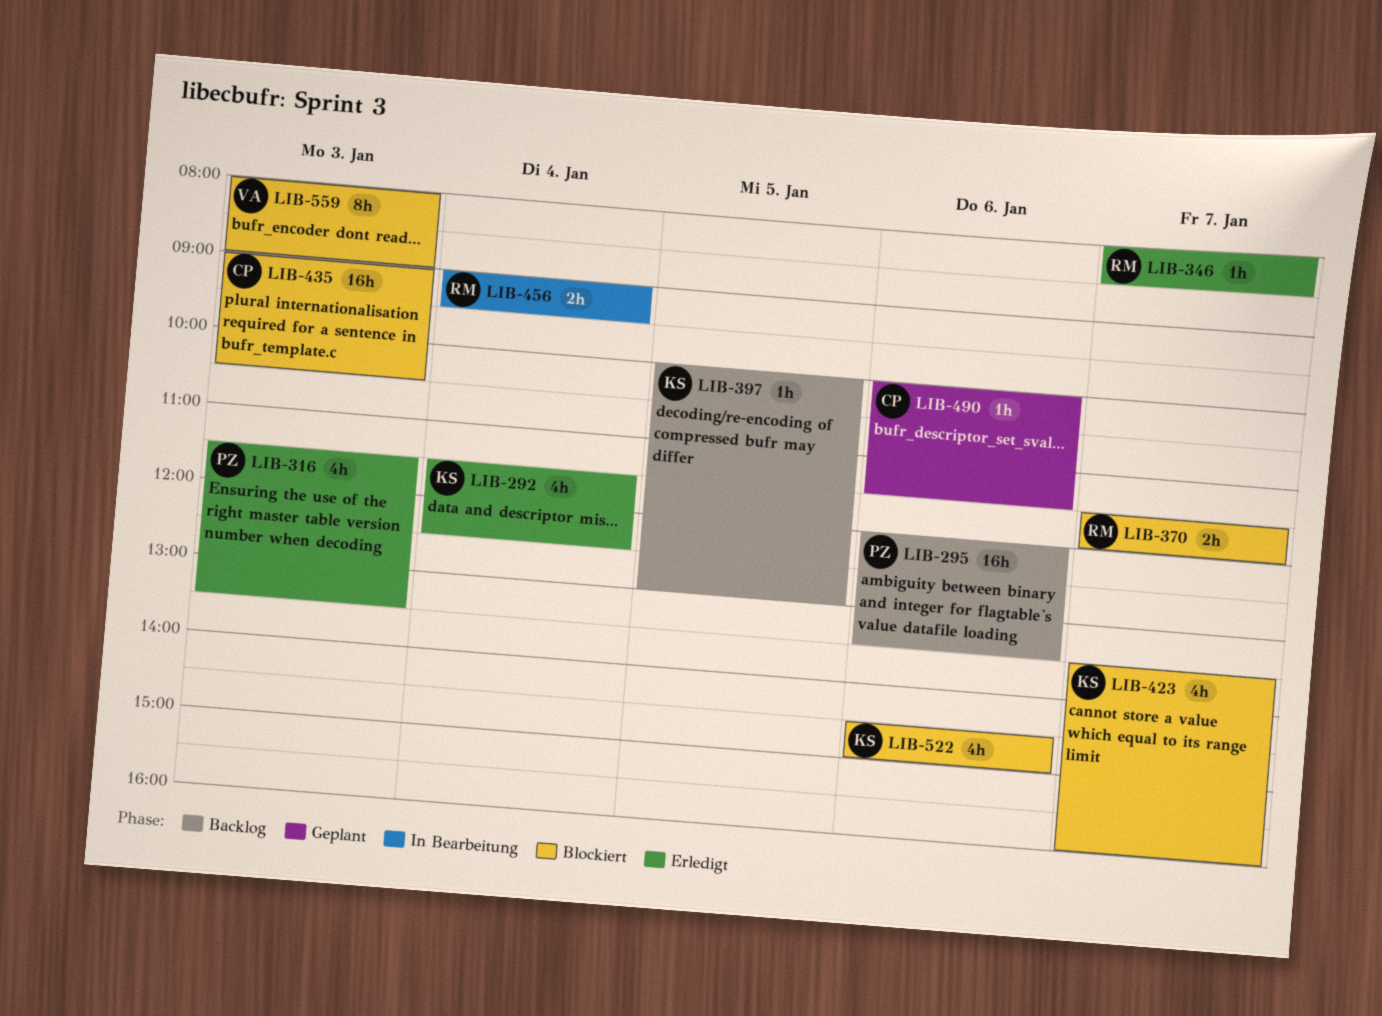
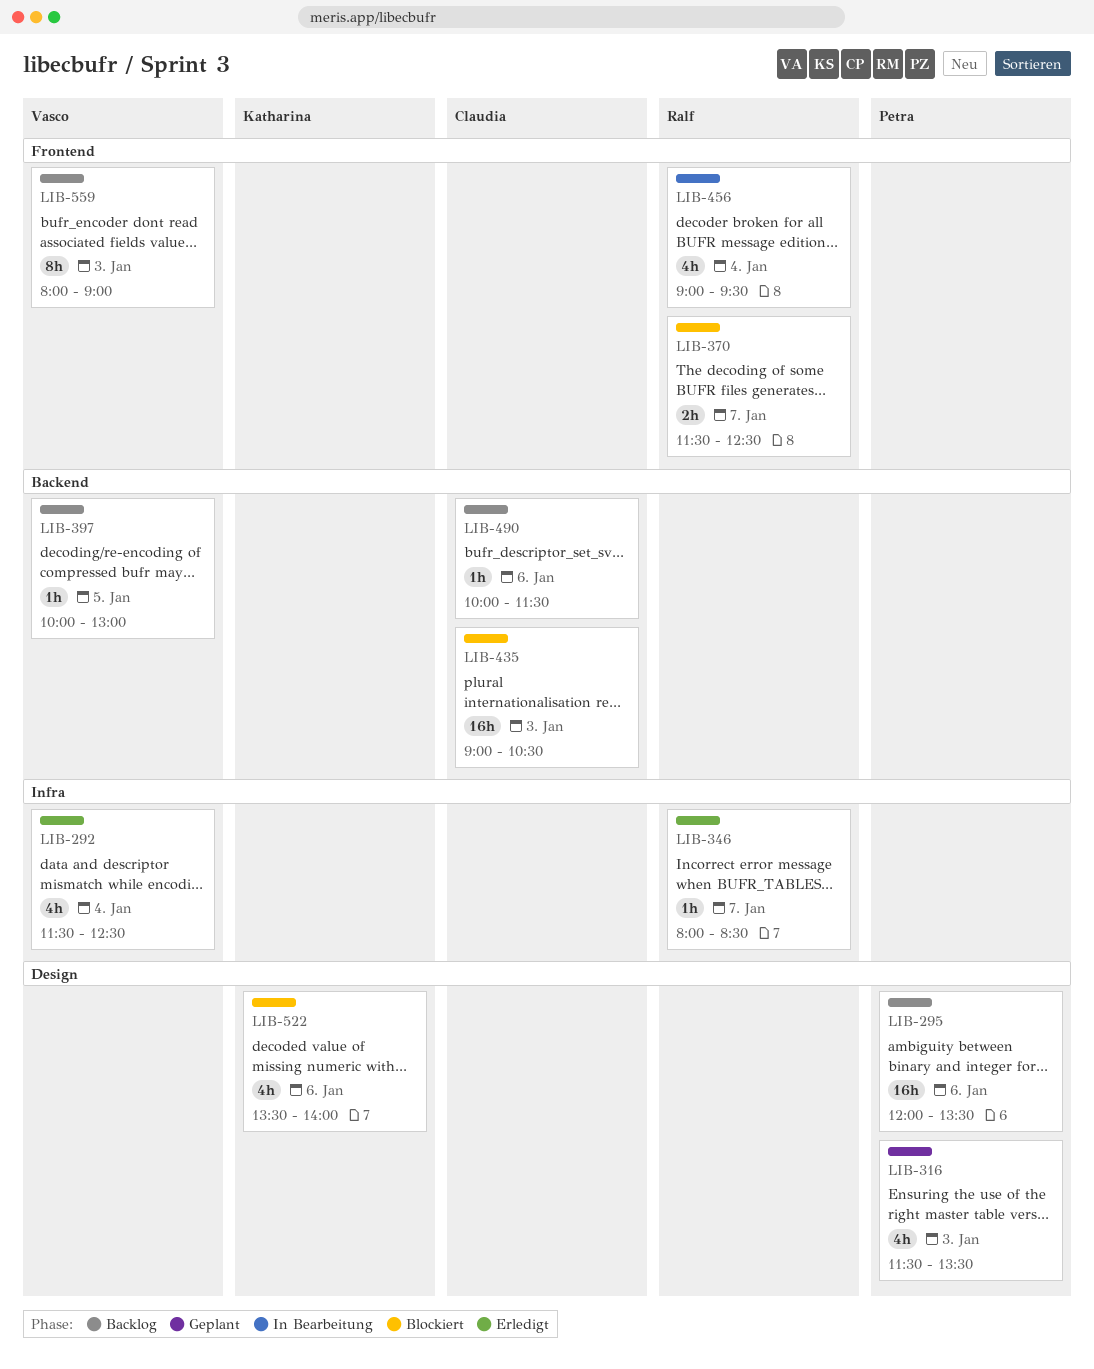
LIB-292, owner: Katharina -> Vasco
LIB-316, status: Erledigt -> Geplant
LIB-370, ends: 12:00 -> 12:30
LIB-397, owner: Katharina -> Vasco
LIB-423: present -> none
LIB-456, estimate: 2h -> 4h
LIB-490, status: Geplant -> Backlog
LIB-522, begins: 14:30 -> 13:30
LIB-522, ends: 15:00 -> 14:00
LIB-559, status: Blockiert -> Backlog

